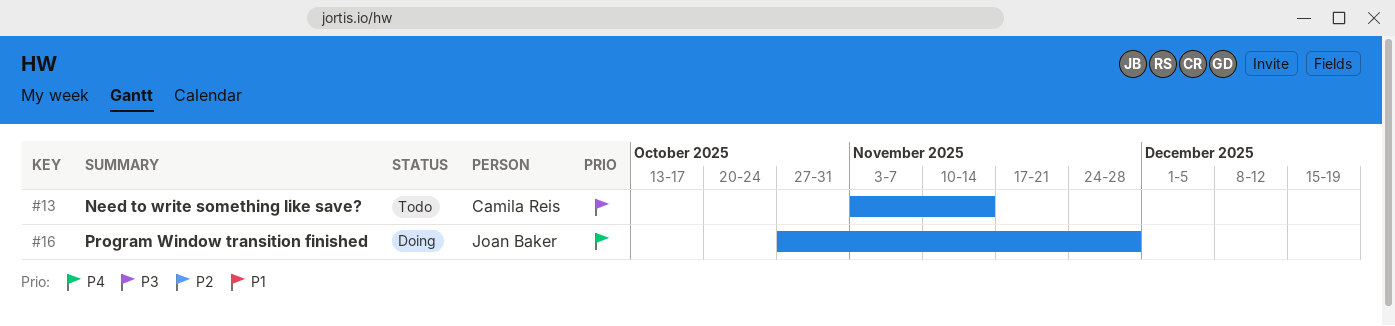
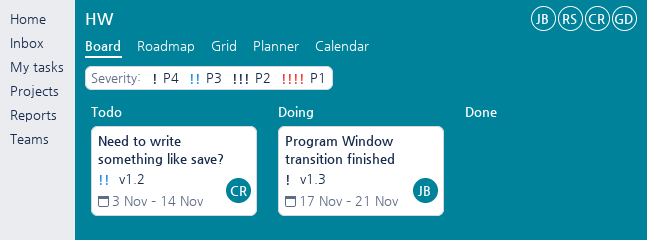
Program Window transition finished, start: Oct 27 -> Nov 17
Program Window transition finished, due: Nov 28 -> Nov 21

